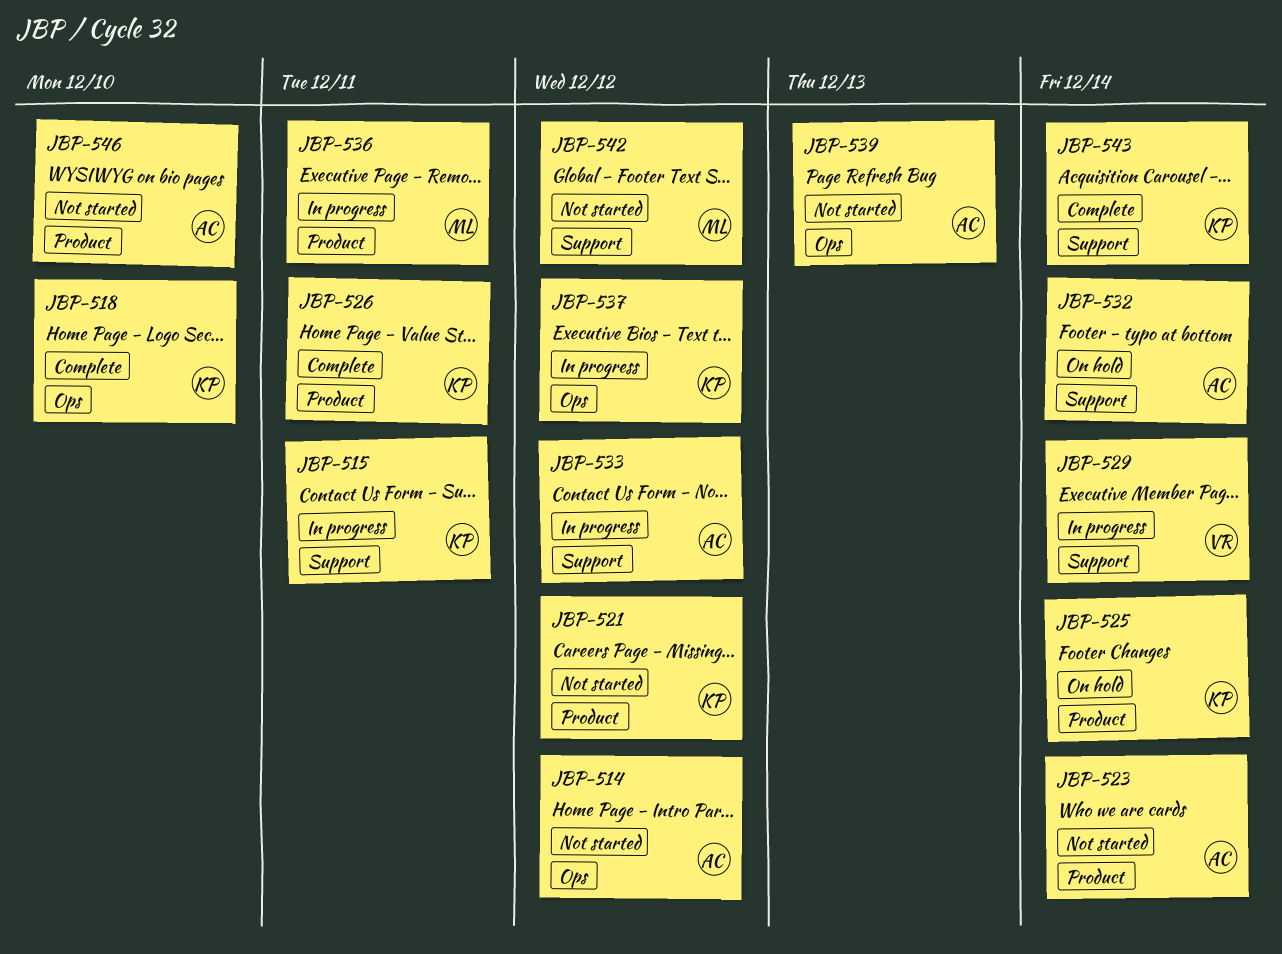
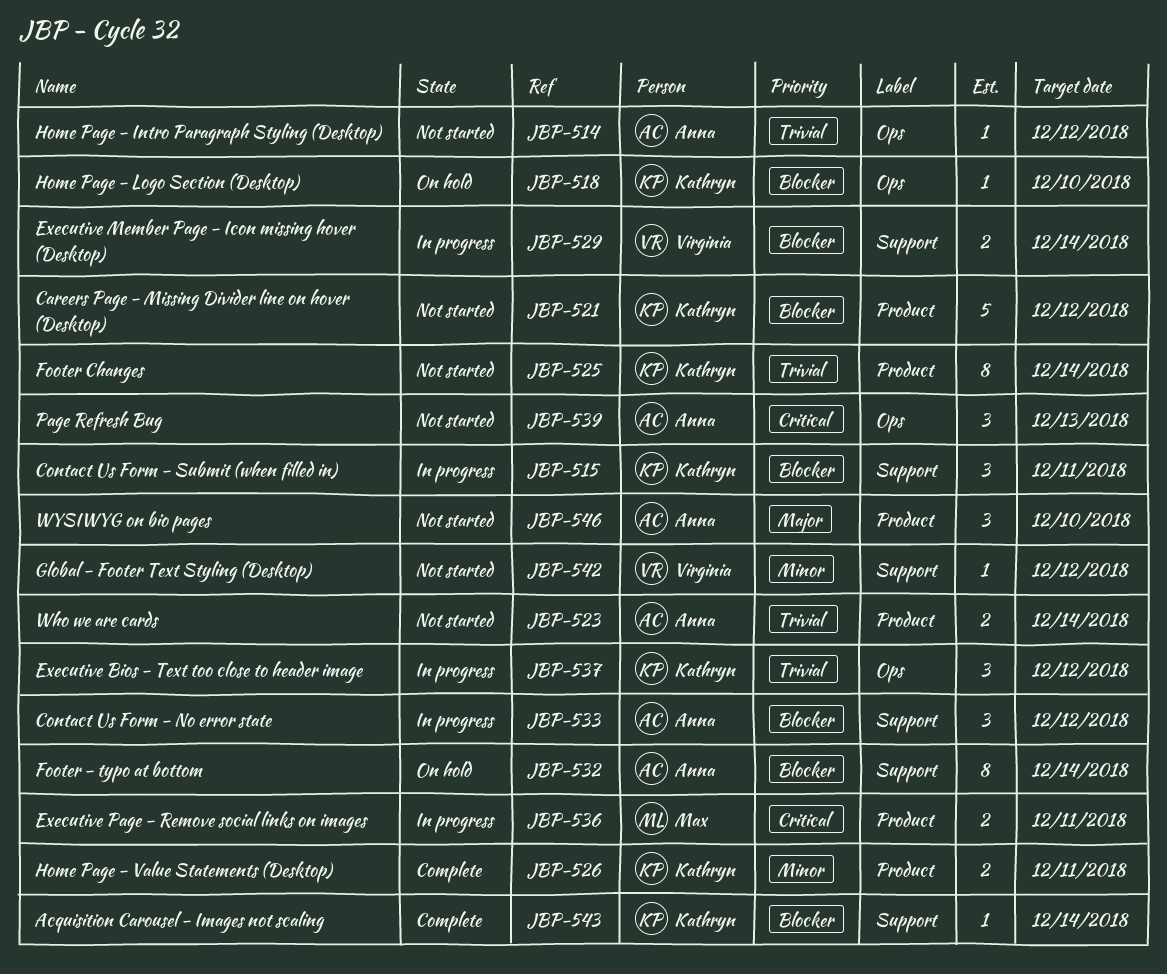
JBP-518, status: Complete -> On hold
JBP-525, status: On hold -> Not started
JBP-542, owner: Max -> Virginia

